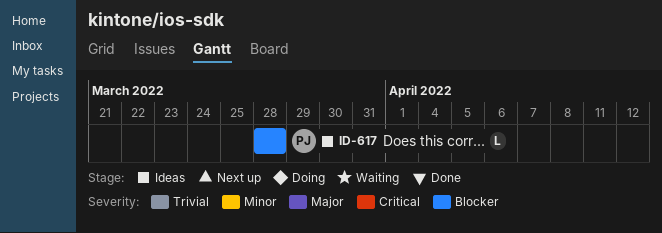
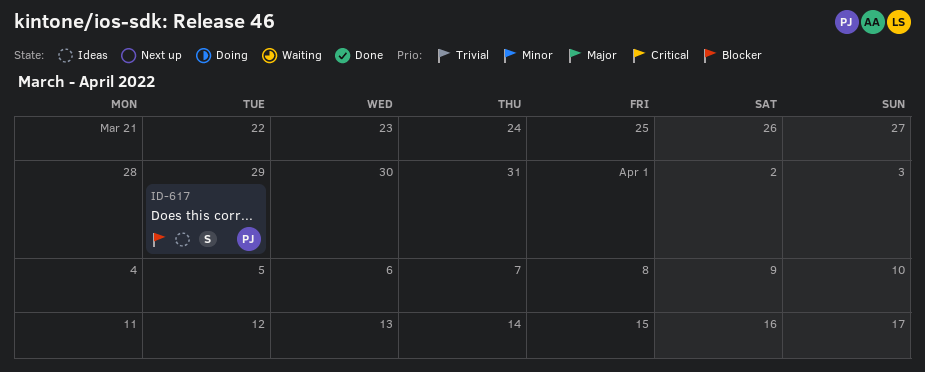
ID-617, estimate: L -> S
ID-617, due: Mar 28 -> Mar 29

